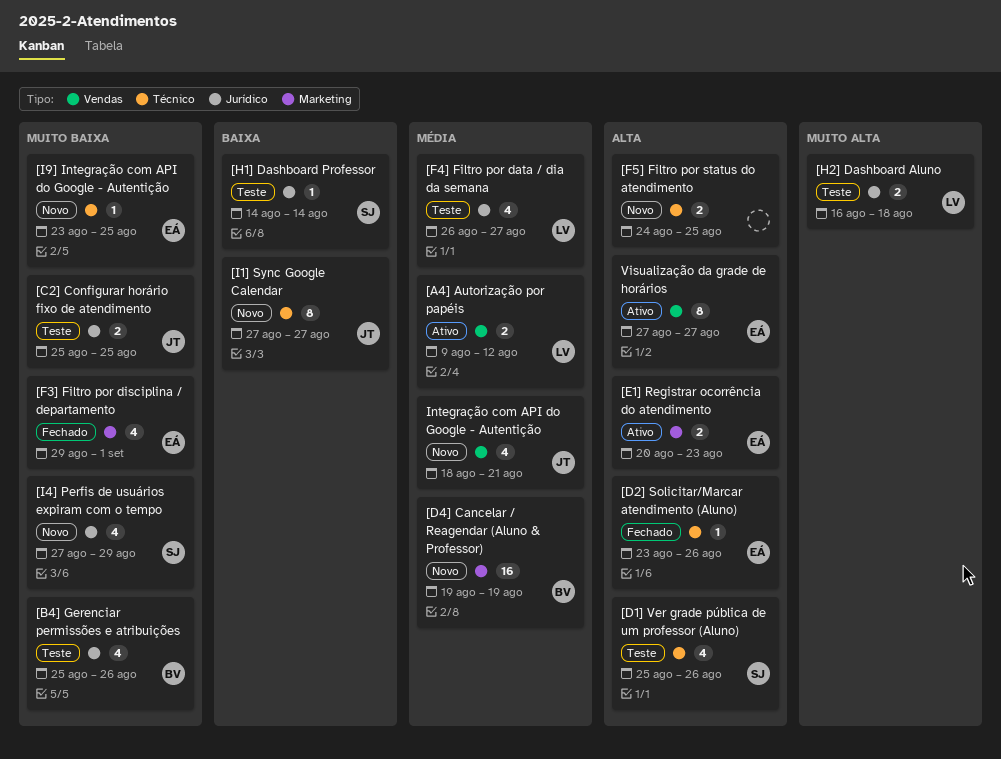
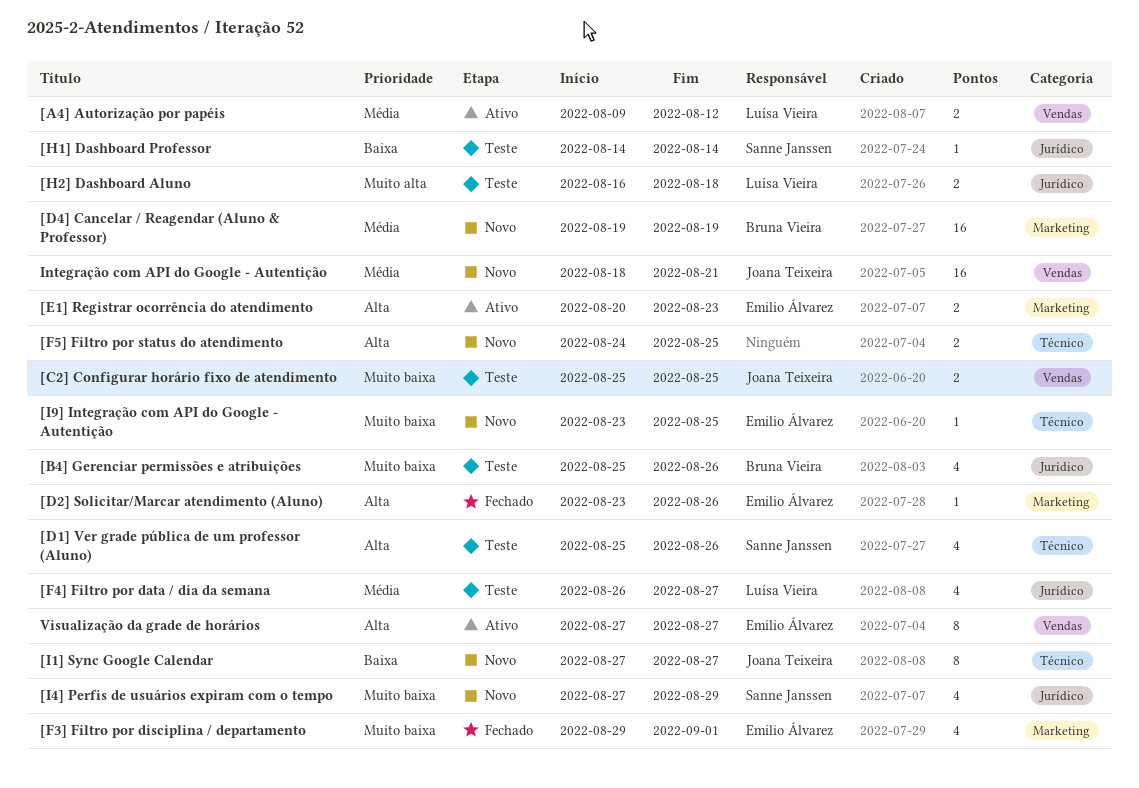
[C2] Configurar horário fixo de atendimento, label: Jurídico -> Vendas
[D2] Solicitar/Marcar atendimento (Aluno), label: Técnico -> Marketing
Integração com API do Google - Autentição, estimate: 4 -> 16

